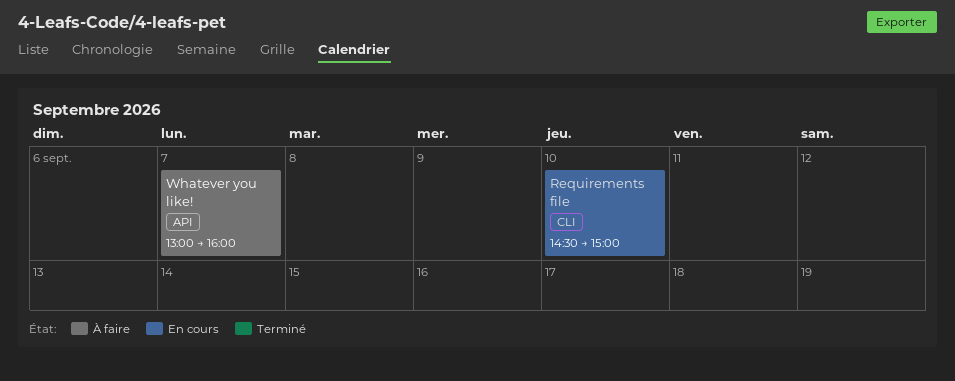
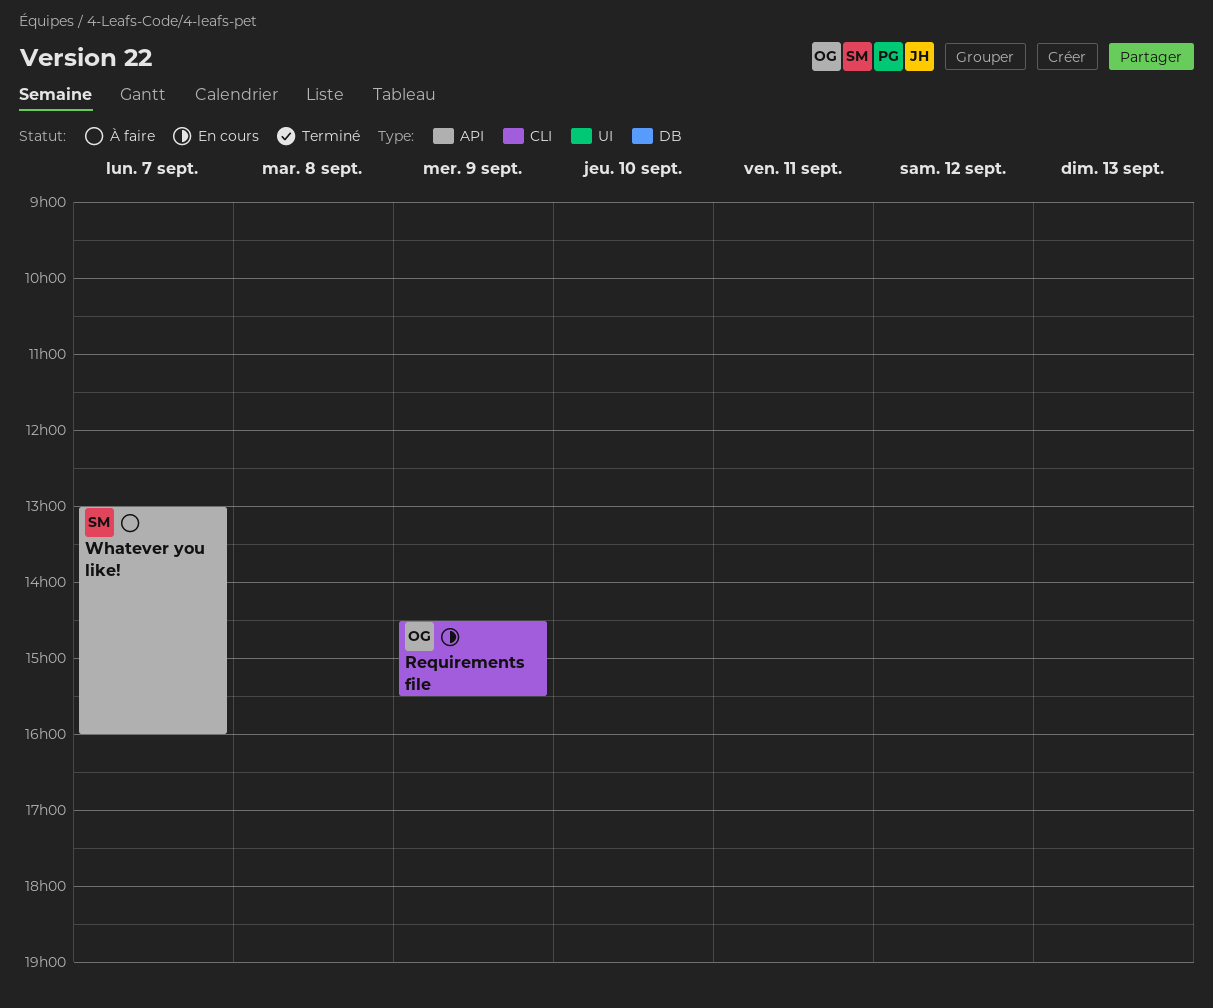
Requirements file, day: Sep 10 -> Sep 9
Requirements file, ends: 15:00 -> 15:30

